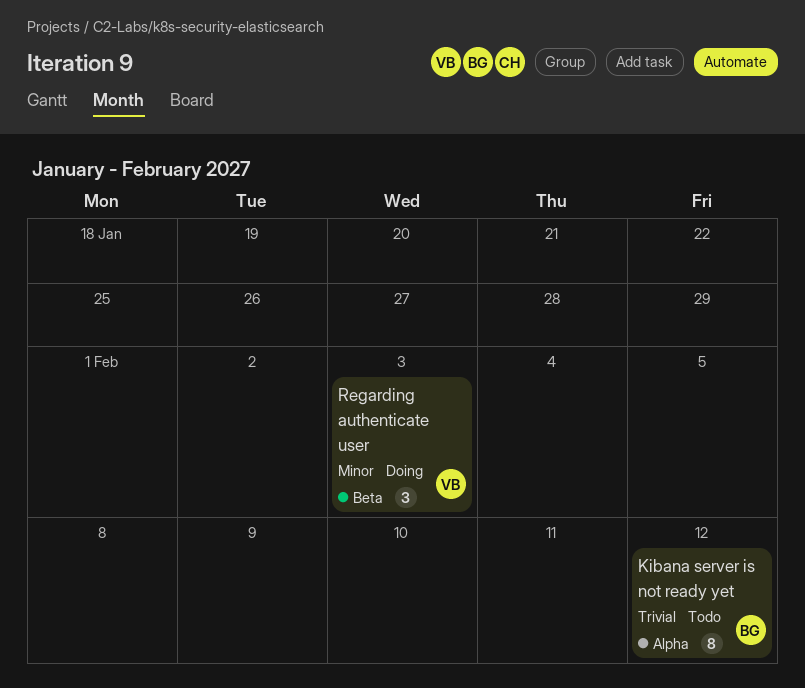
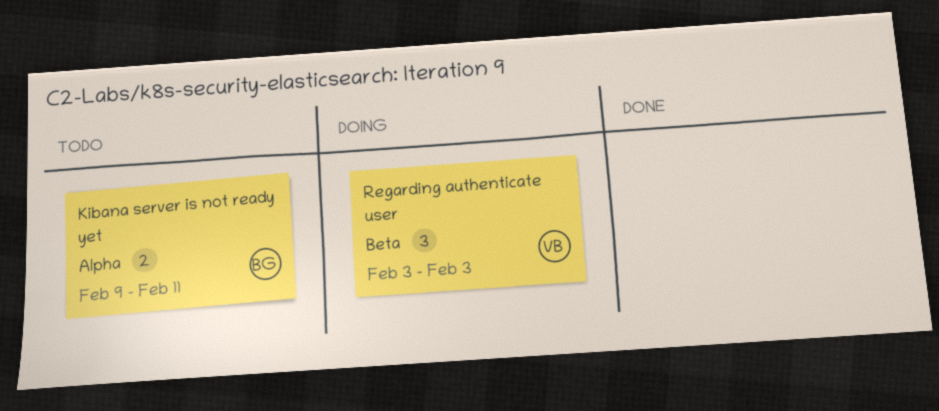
Kibana server is not ready yet, estimate: 8 -> 2
Kibana server is not ready yet, due: Feb 12 -> Feb 11

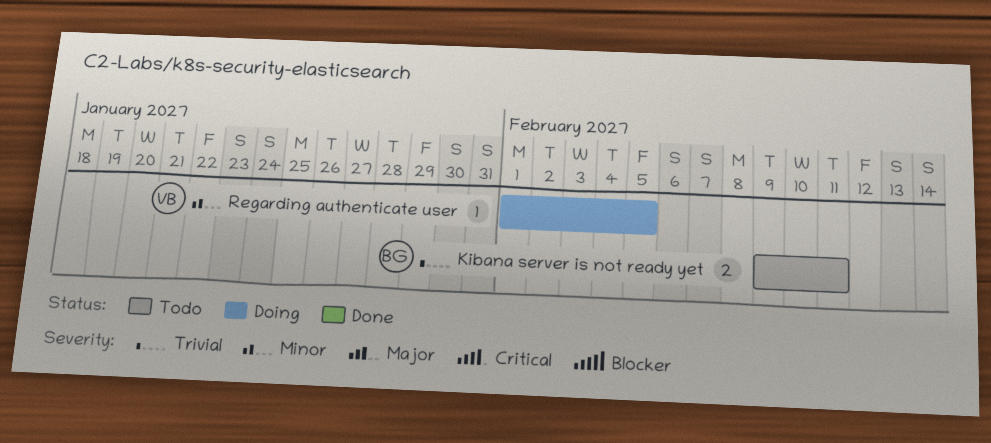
Regarding authenticate user, estimate: 3 -> 1
Regarding authenticate user, start: Feb 3 -> Feb 1
Regarding authenticate user, due: Feb 3 -> Feb 5

